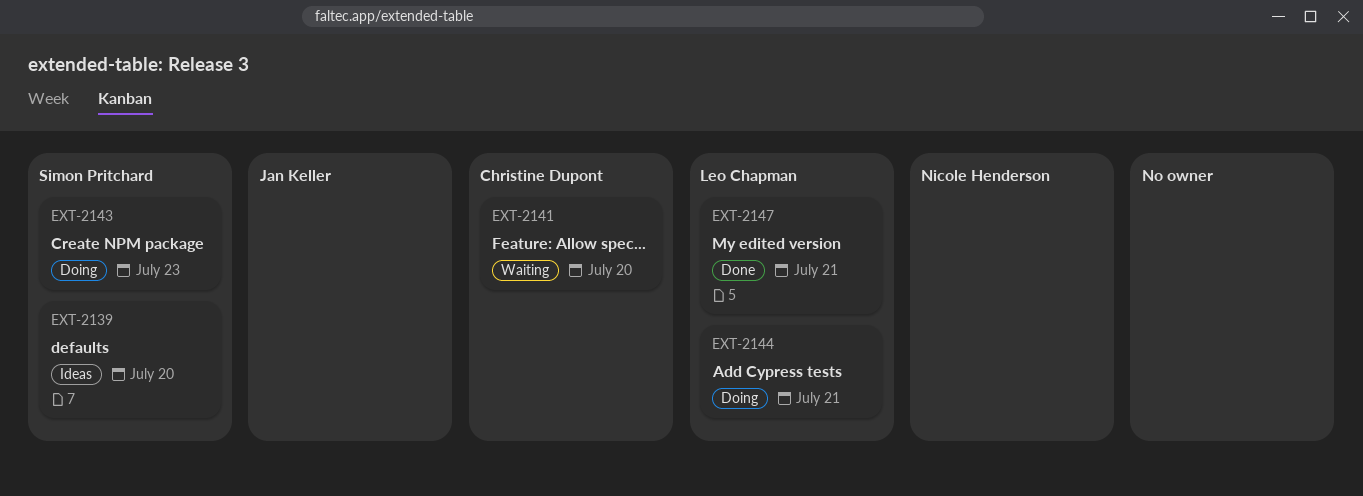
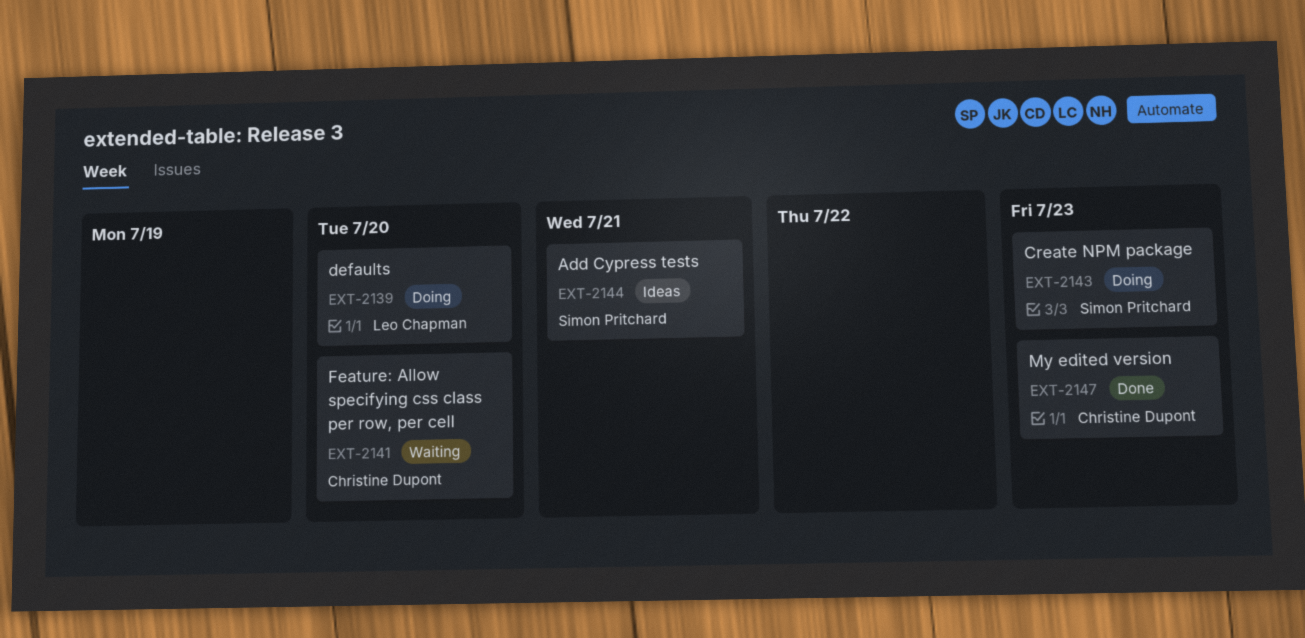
EXT-2139, status: Ideas -> Doing
EXT-2139, owner: Simon Pritchard -> Leo Chapman
EXT-2144, status: Doing -> Ideas
EXT-2144, owner: Leo Chapman -> Simon Pritchard
EXT-2147, owner: Leo Chapman -> Christine Dupont
EXT-2147, due: Jul 21 -> Jul 23

